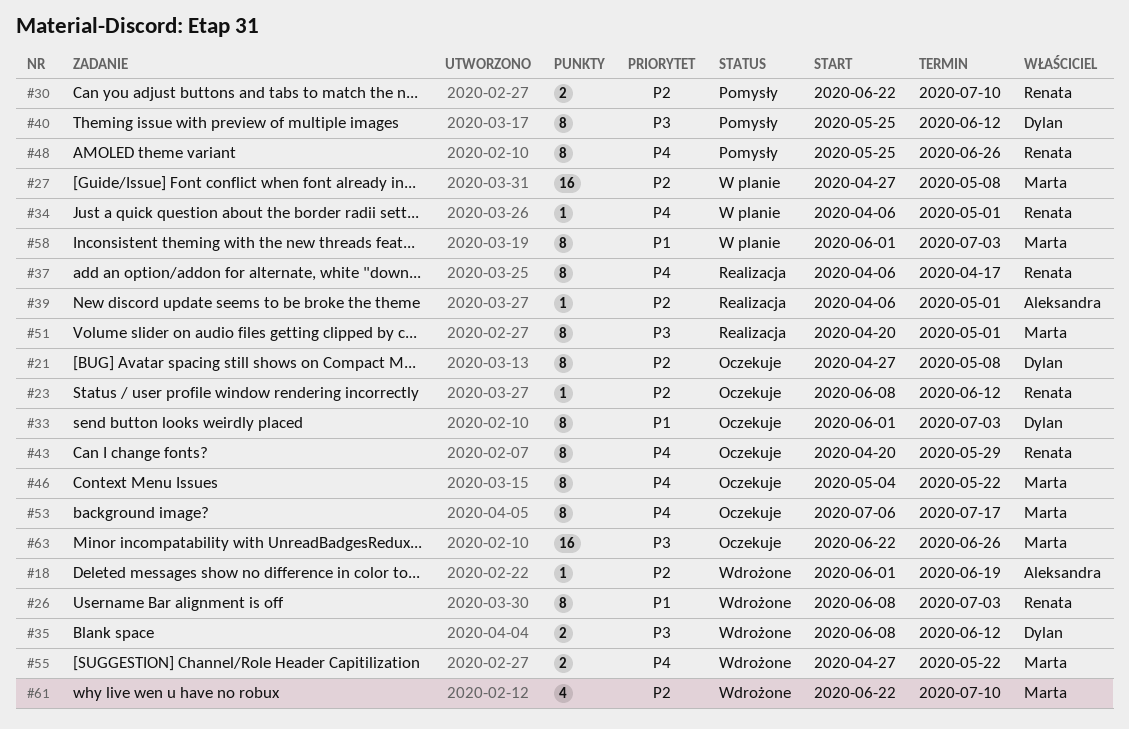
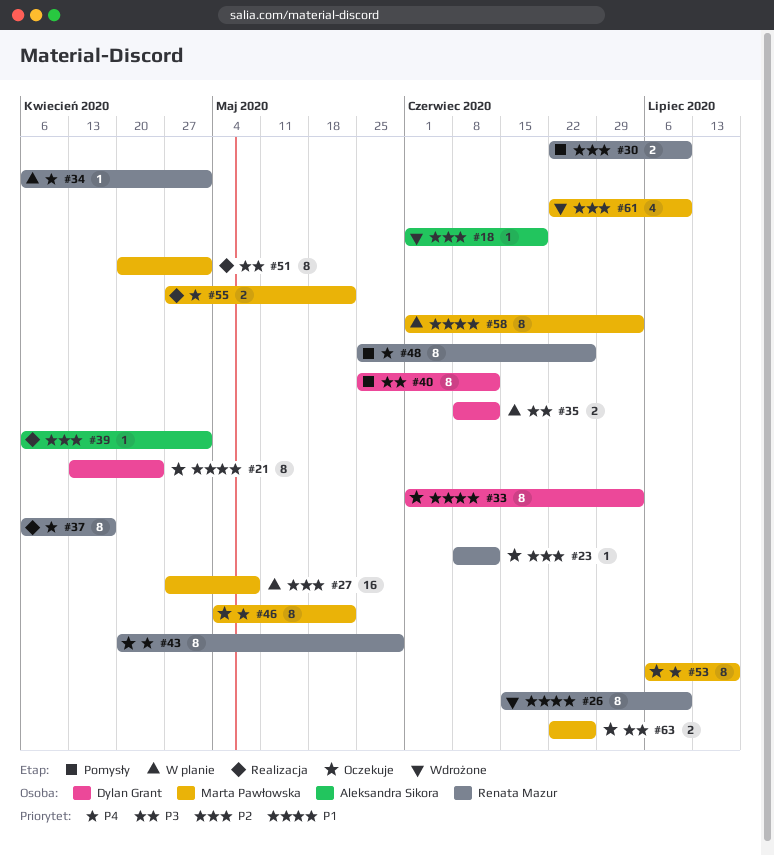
#21, priority: P2 -> P1
#21, start: Apr 27 -> Apr 13
#21, due: May 8 -> Apr 24
#26, start: Jun 8 -> Jun 15
#26, due: Jul 3 -> Jul 10
#35, status: Wdrożone -> W planie
#55, status: Wdrożone -> Realizacja
#63, estimate: 16 -> 2

